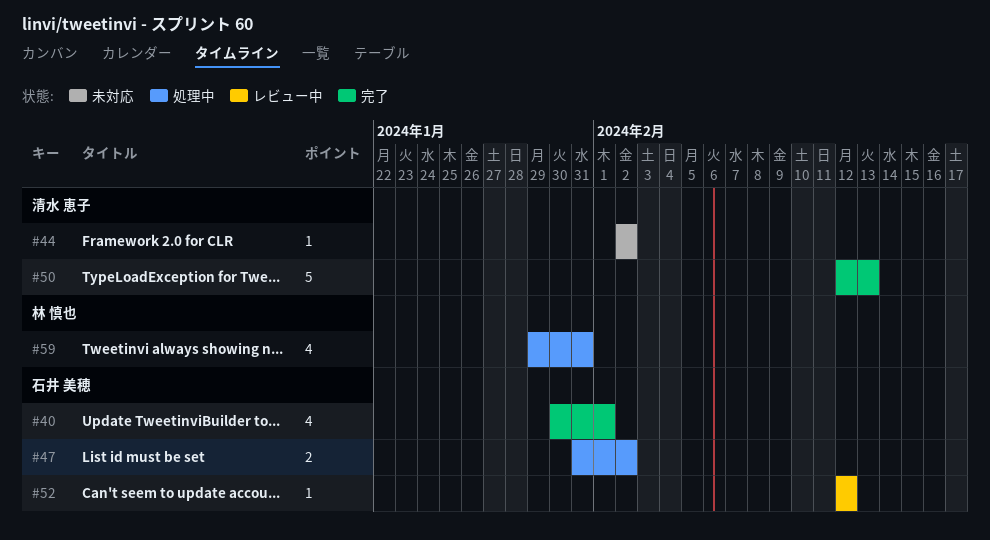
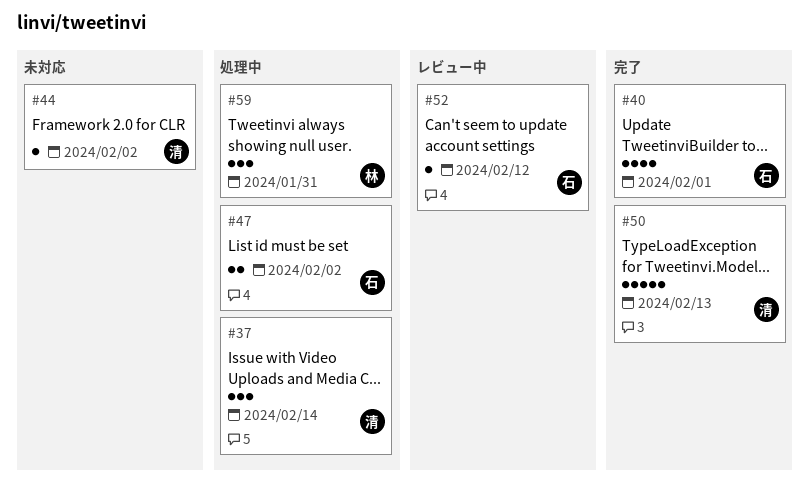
#37: none -> present
#59, estimate: 4 -> 3

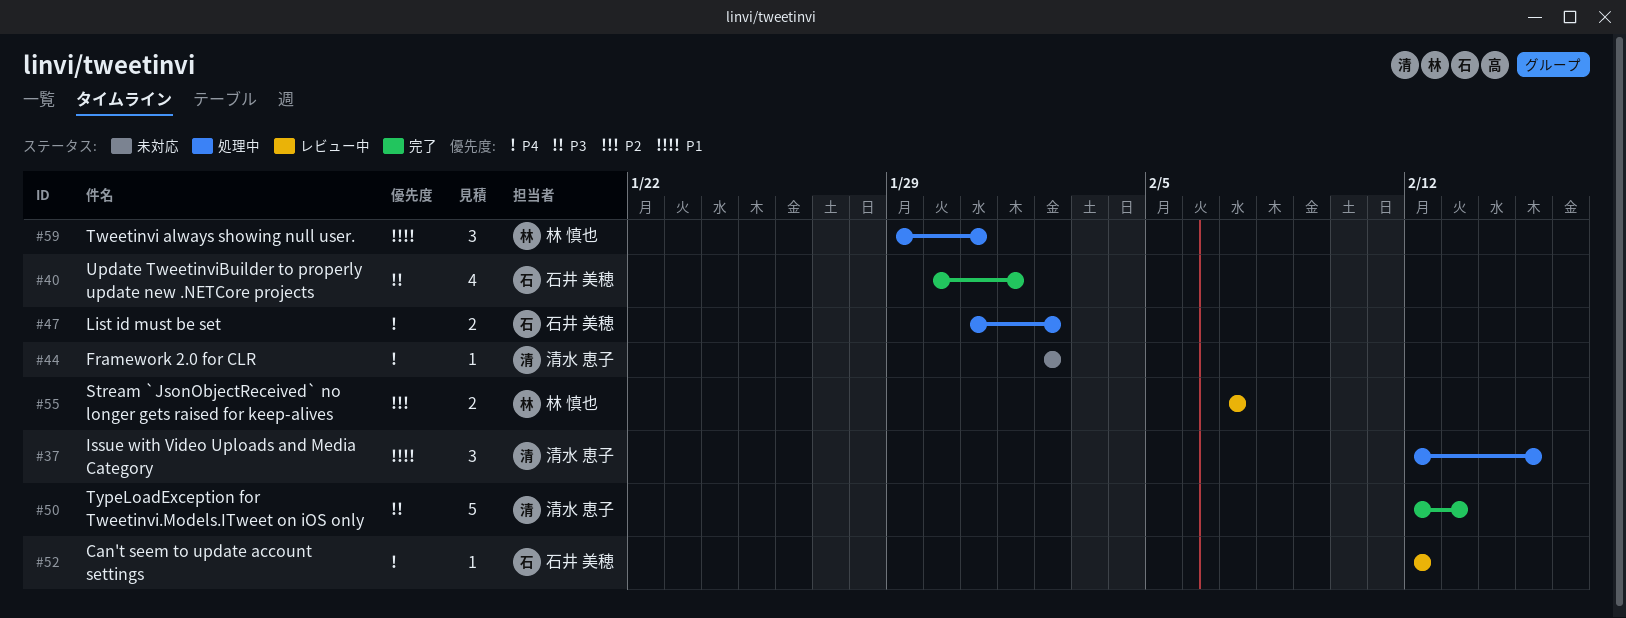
#37, due: Feb 14 -> Feb 15
#55: none -> present

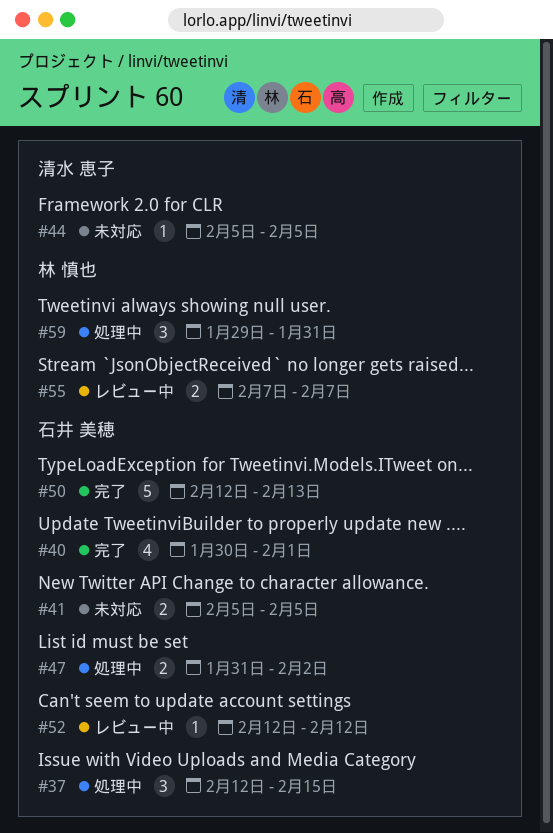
#37, owner: 清水 恵子 -> 石井 美穂
#41: none -> present
#44, start: Feb 2 -> Feb 5
#44, due: Feb 2 -> Feb 5
#50, owner: 清水 恵子 -> 石井 美穂

